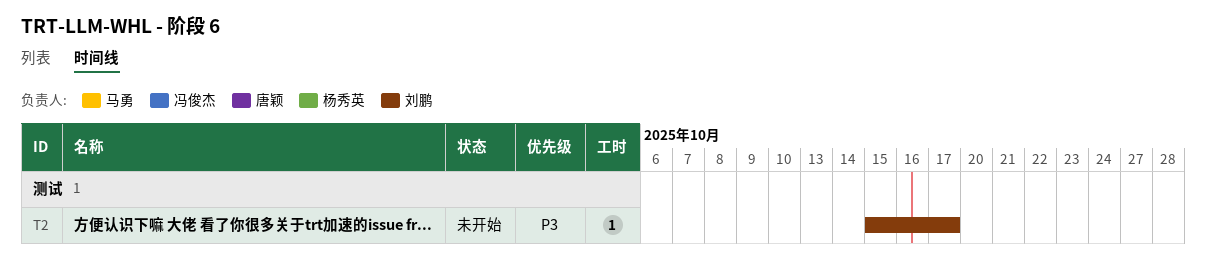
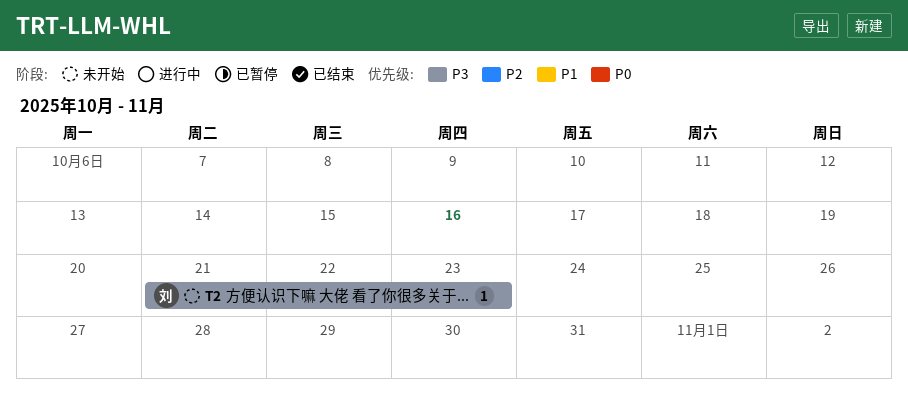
T2, start: Oct 15 -> Oct 21
T2, due: Oct 17 -> Oct 23

